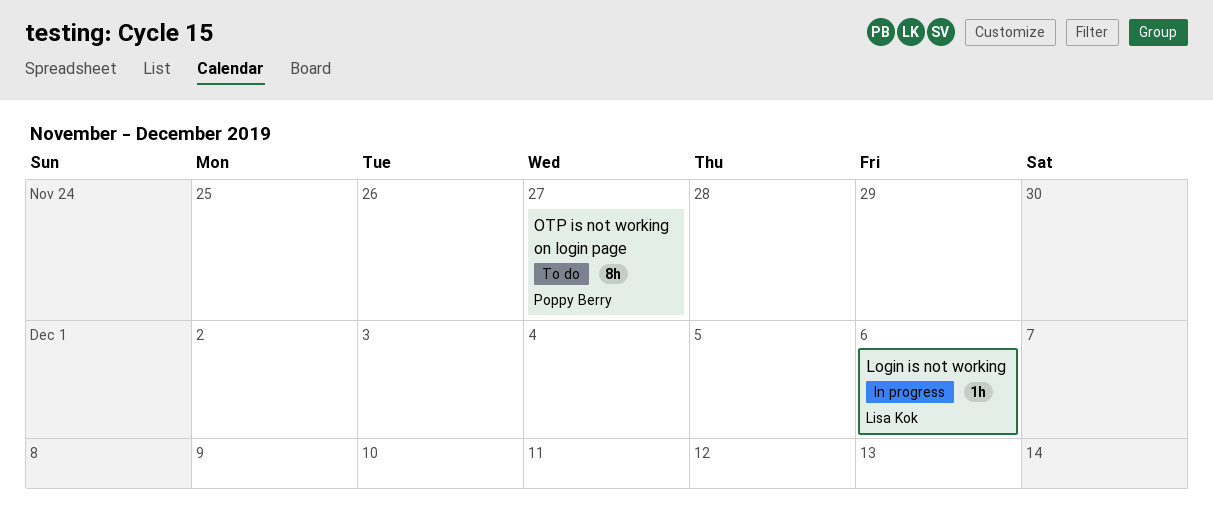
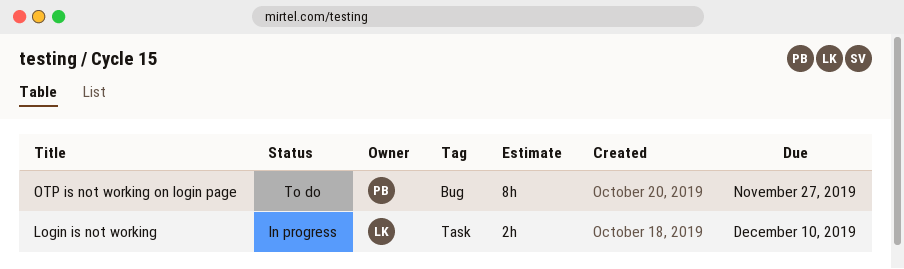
Login is not working, estimate: 1h -> 2h
Login is not working, due: Dec 6 -> Dec 10

